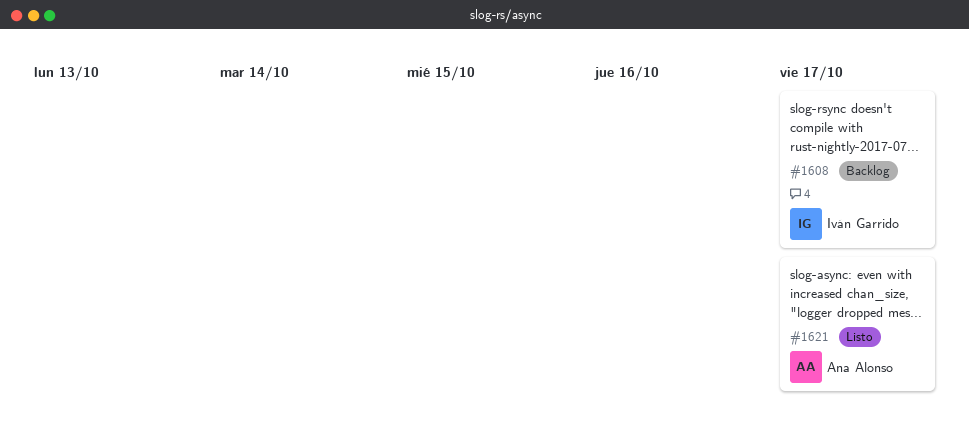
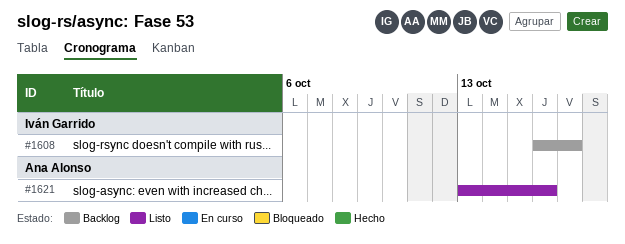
#1621, due: Oct 17 -> Oct 16

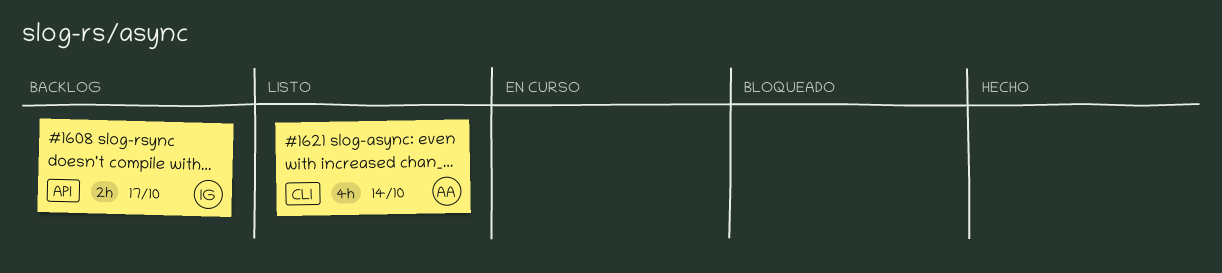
#1621, due: Oct 16 -> Oct 14

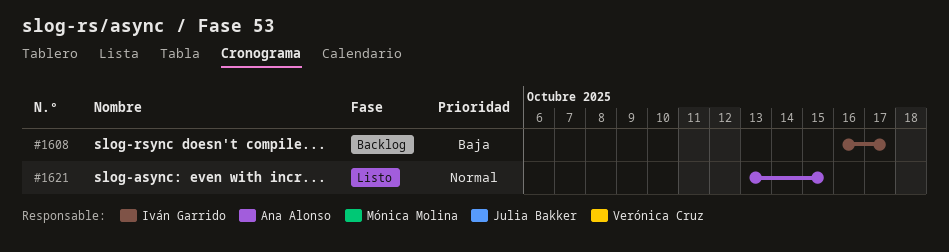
#1621, due: Oct 14 -> Oct 15

